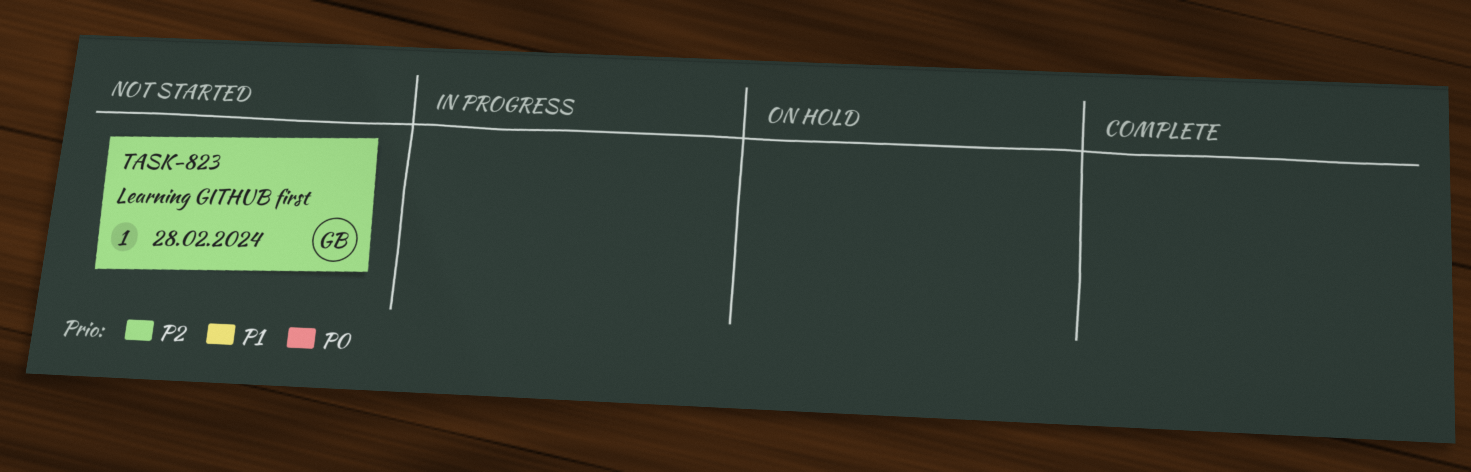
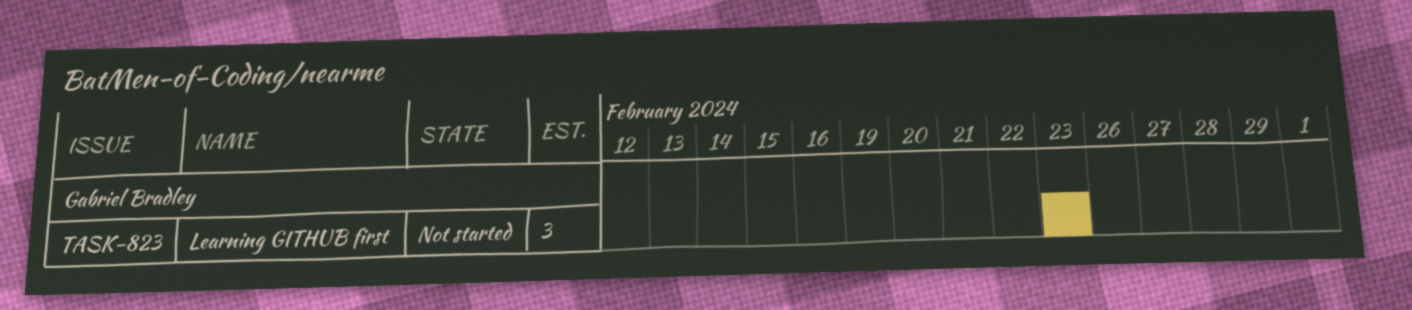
TASK-823, estimate: 1 -> 3
TASK-823, due: Feb 28 -> Feb 23

